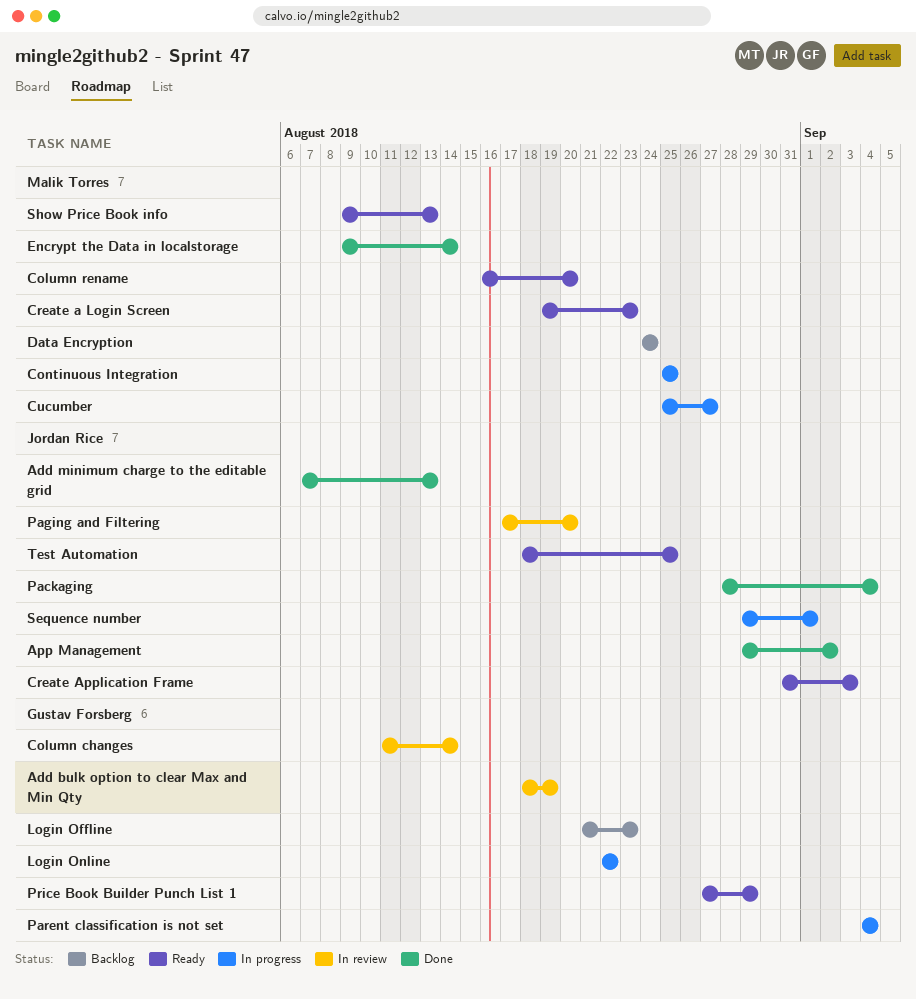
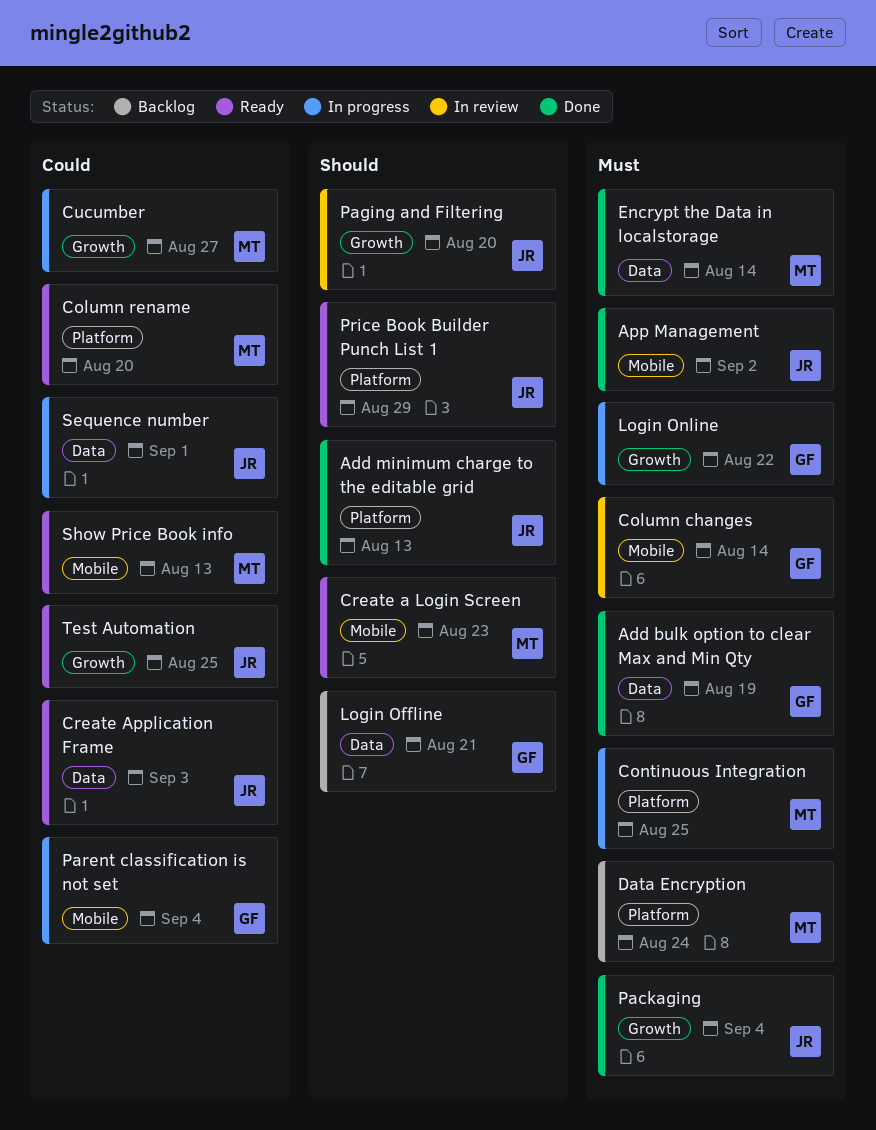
Add bulk option to clear Max and Min Qty, status: In review -> Done
Login Offline, due: Aug 23 -> Aug 21
Price Book Builder Punch List 1, owner: Gustav Forsberg -> Jordan Rice

